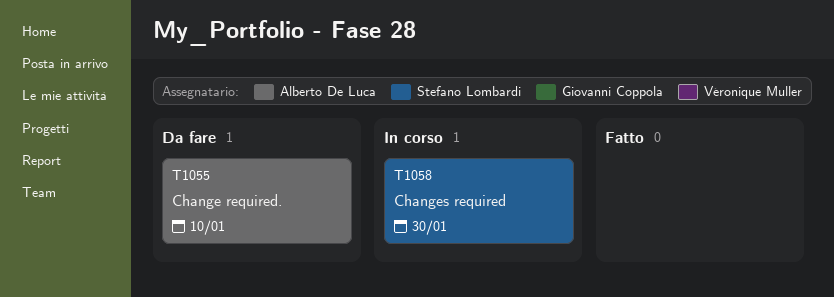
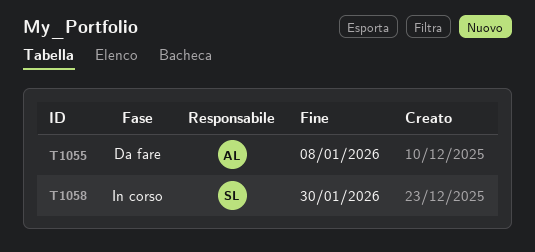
T1055, due: Jan 10 -> Jan 8

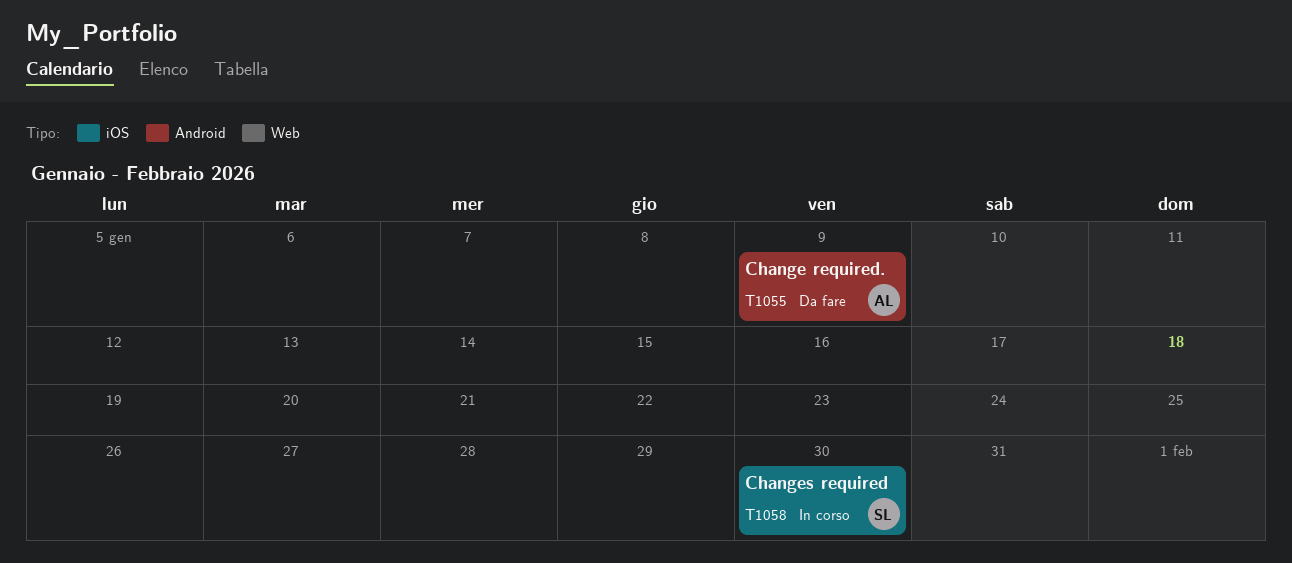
T1055, due: Jan 8 -> Jan 9

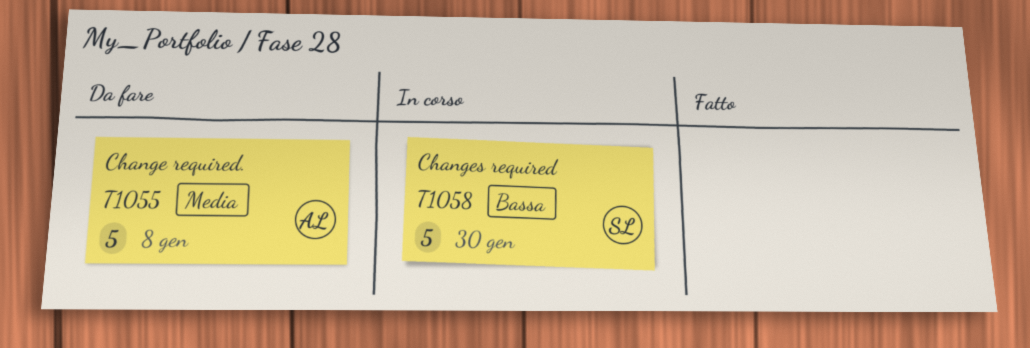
T1055, due: Jan 9 -> Jan 8

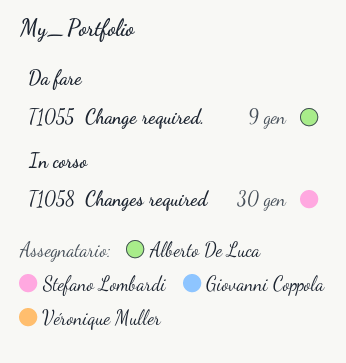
T1055, due: Jan 8 -> Jan 9

